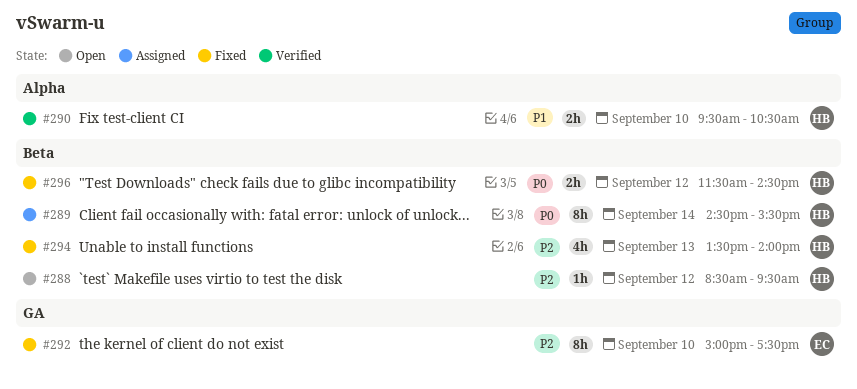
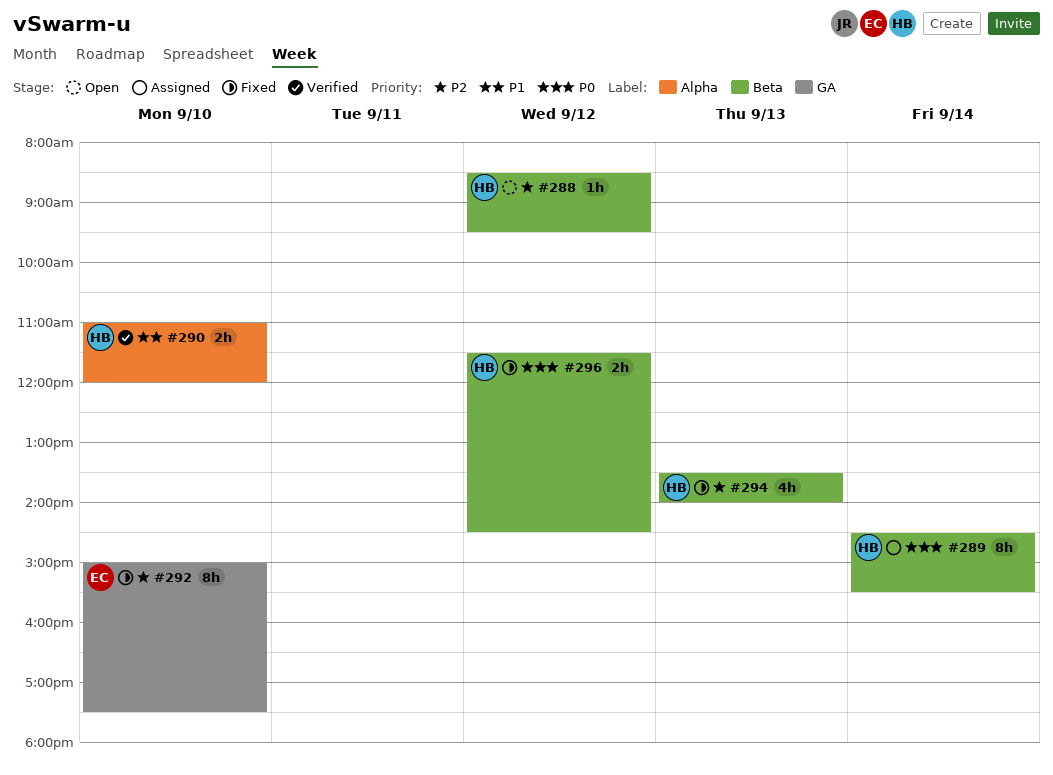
#290, begins: 09:30 -> 11:00
#290, ends: 10:30 -> 12:00

